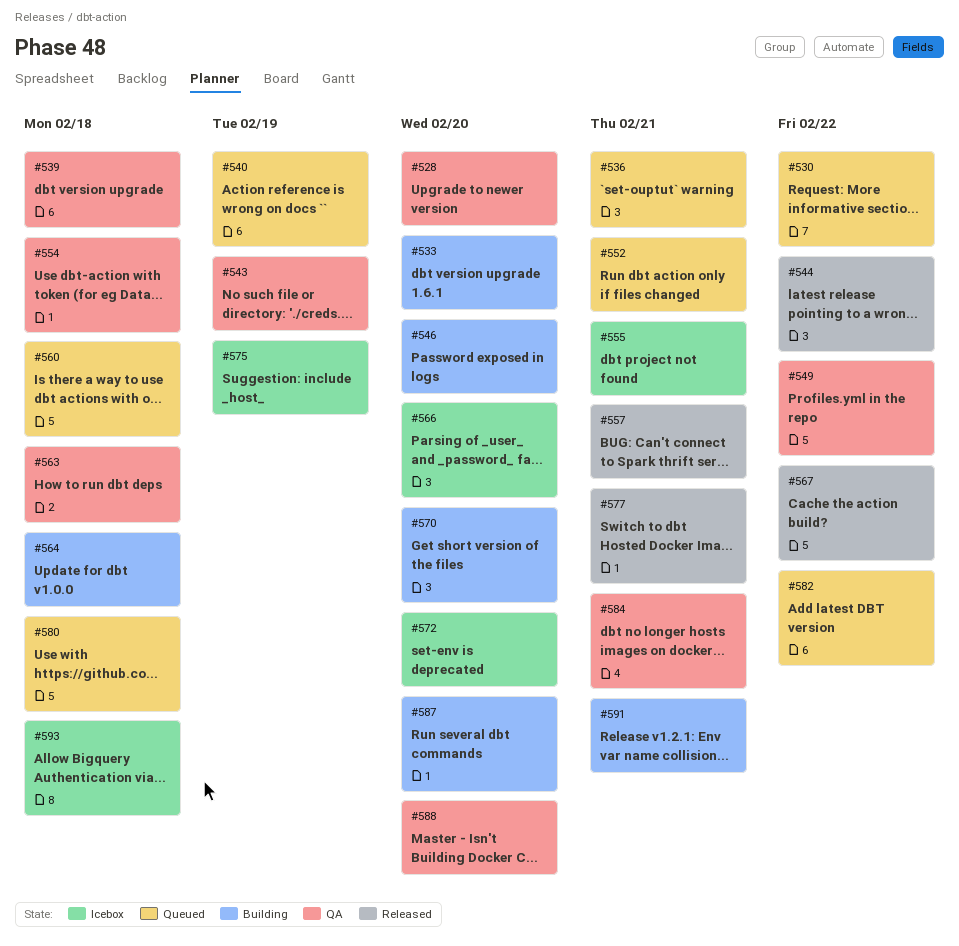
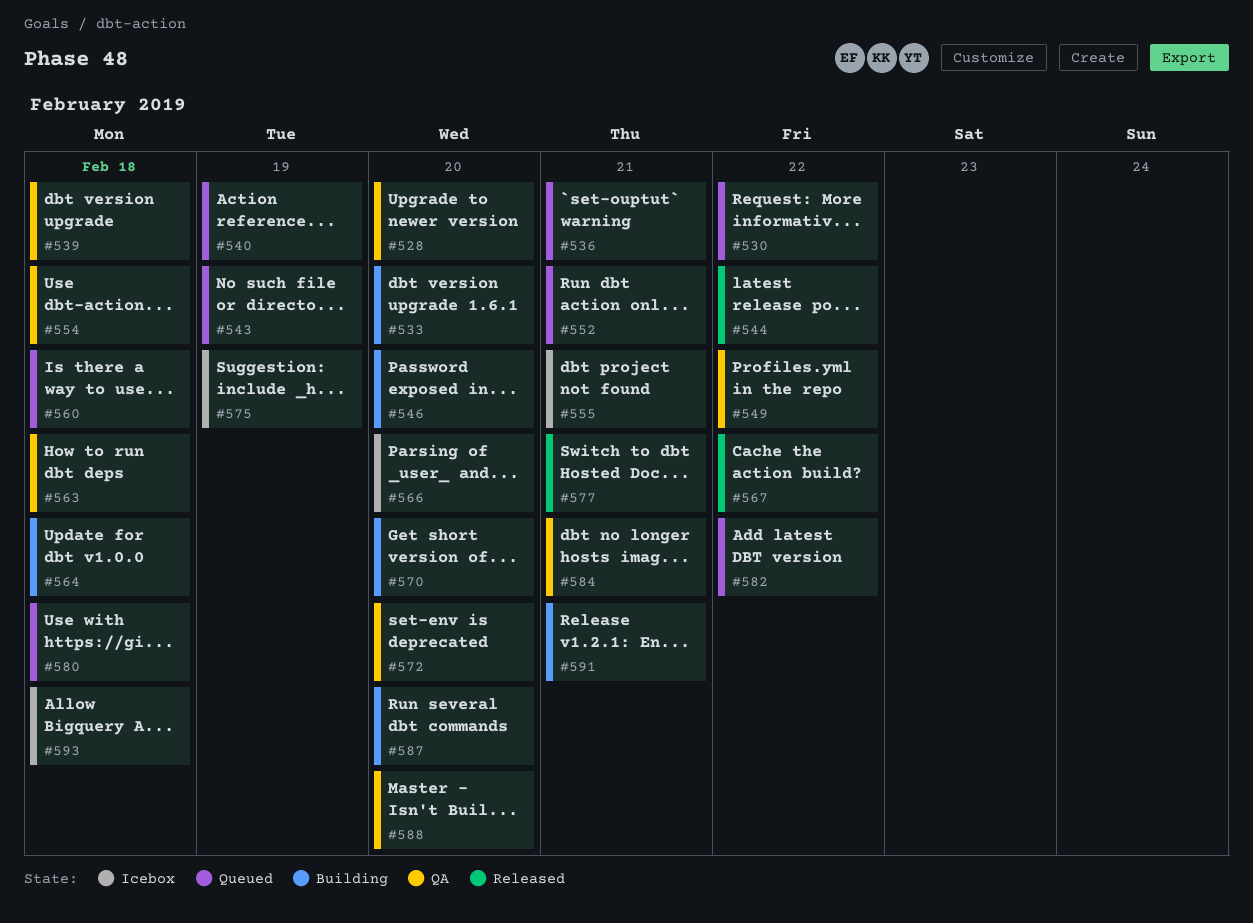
#543, status: QA -> Queued
#557: present -> none
#572, status: Icebox -> QA

